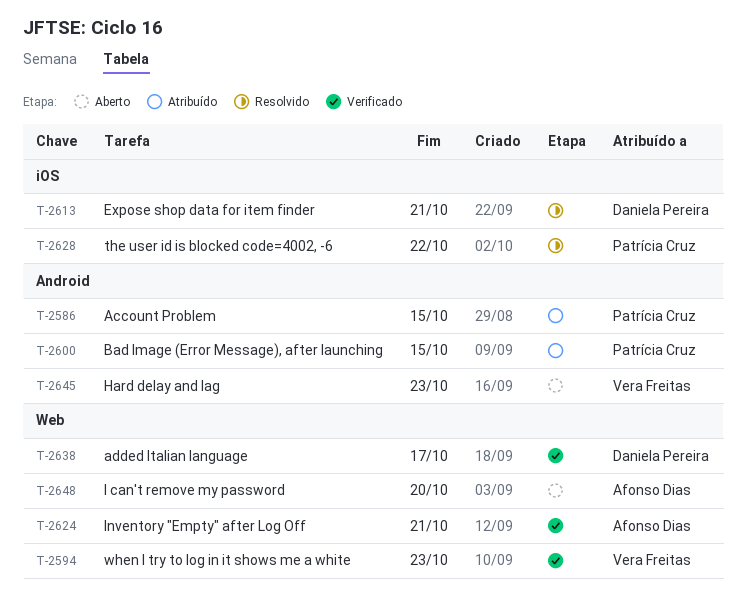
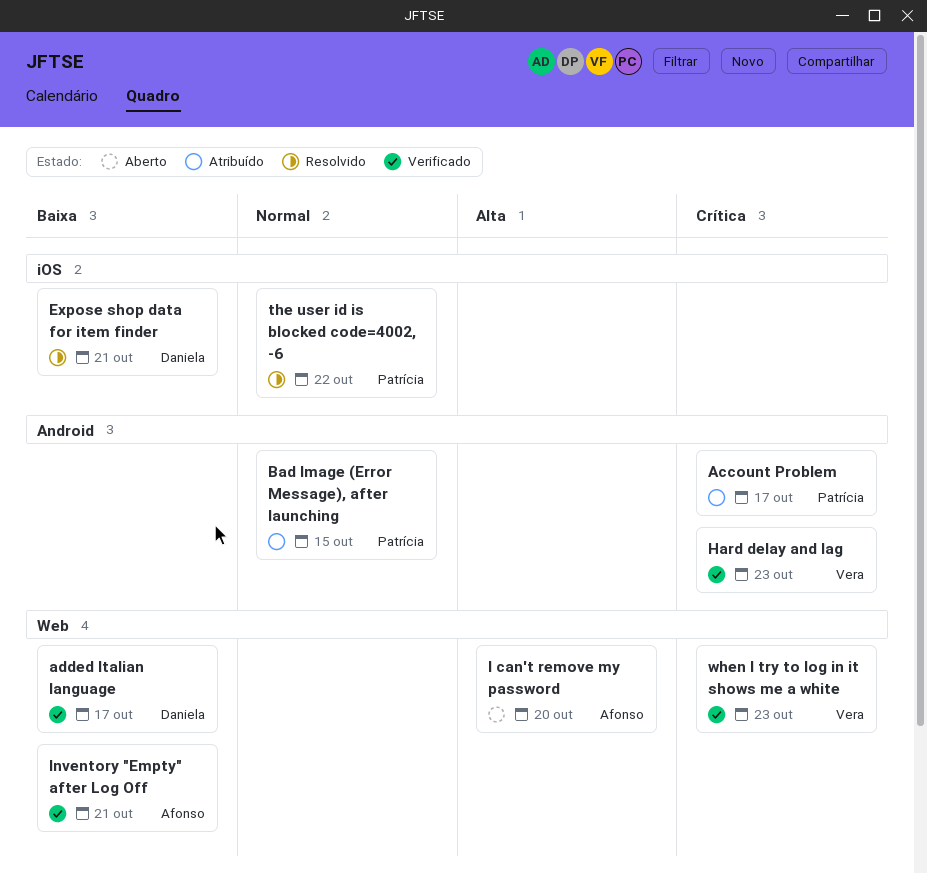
Account Problem, due: Oct 15 -> Oct 17
Hard delay and lag, status: Aberto -> Verificado

